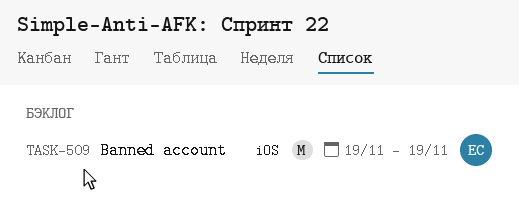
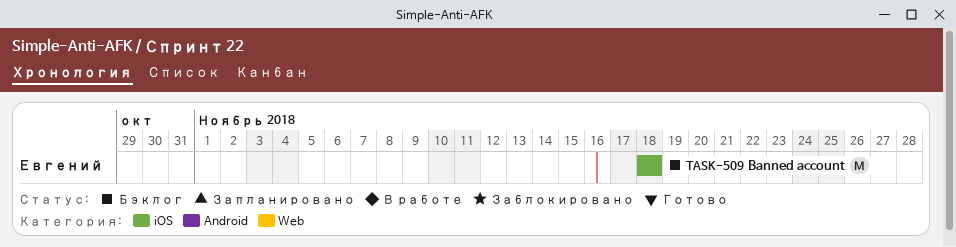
TASK-509, start: Nov 19 -> Nov 18
TASK-509, due: Nov 19 -> Nov 18

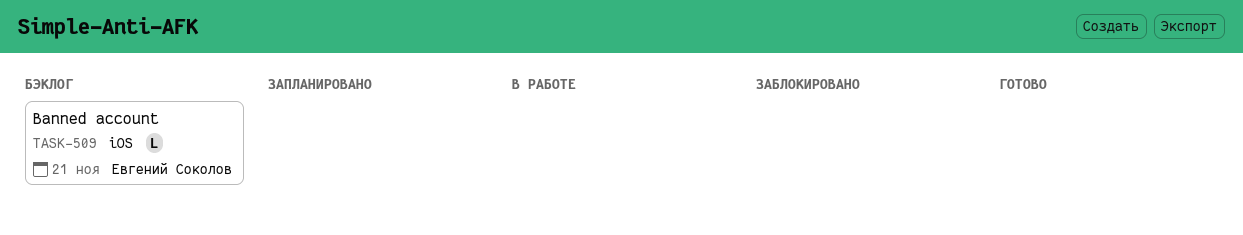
TASK-509, estimate: M -> L
TASK-509, due: Nov 18 -> Nov 21

